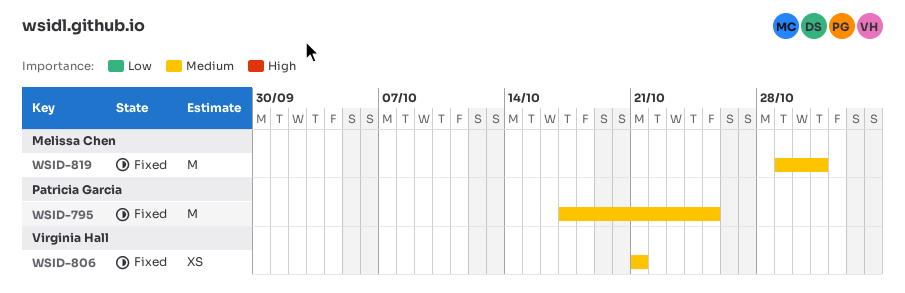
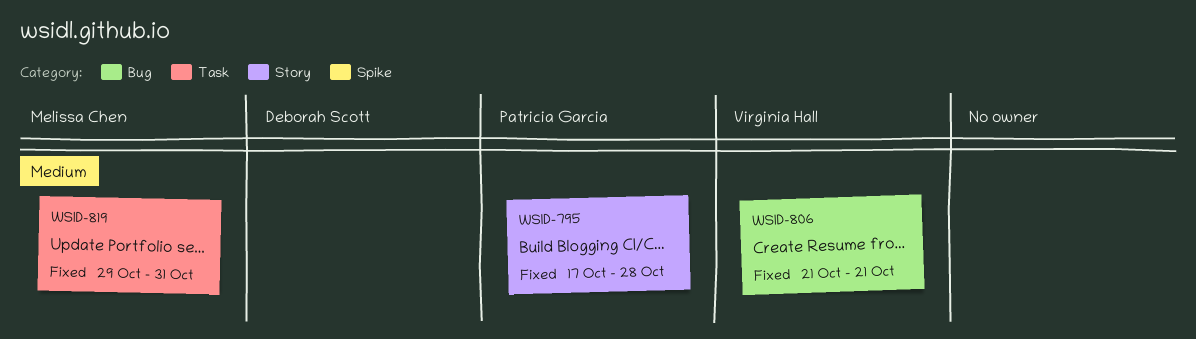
WSID-795, due: Oct 25 -> Oct 28

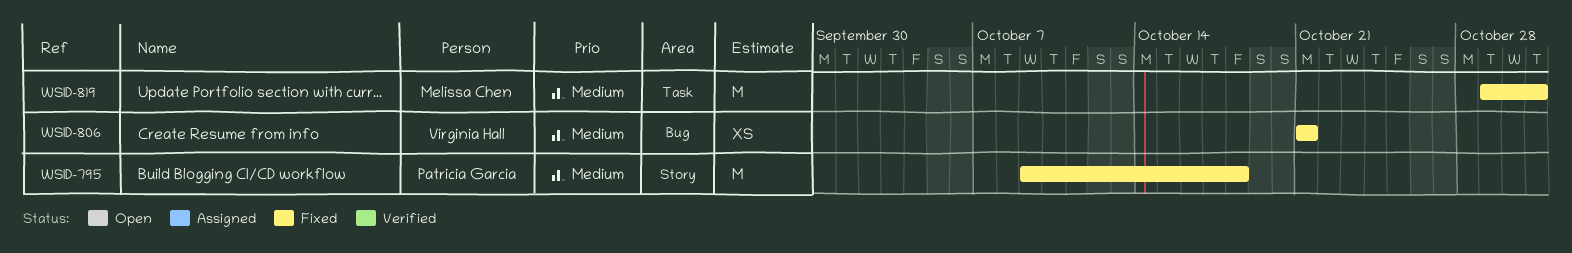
WSID-795, start: Oct 17 -> Oct 9
WSID-795, due: Oct 28 -> Oct 18

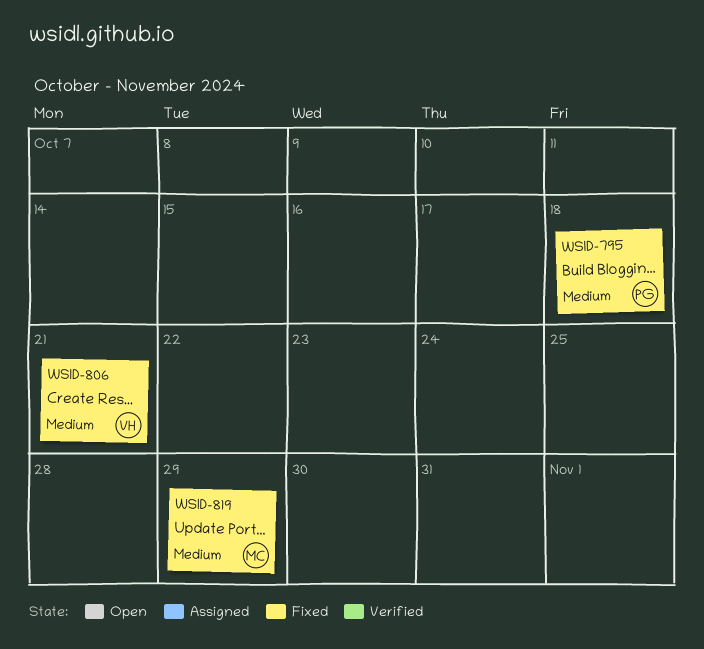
WSID-819, due: Oct 31 -> Oct 29

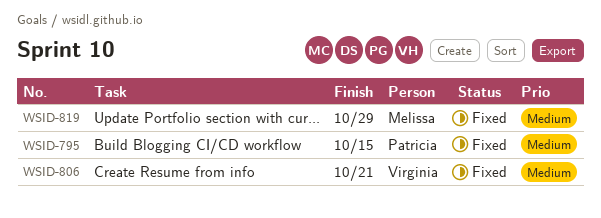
WSID-795, due: Oct 18 -> Oct 15

